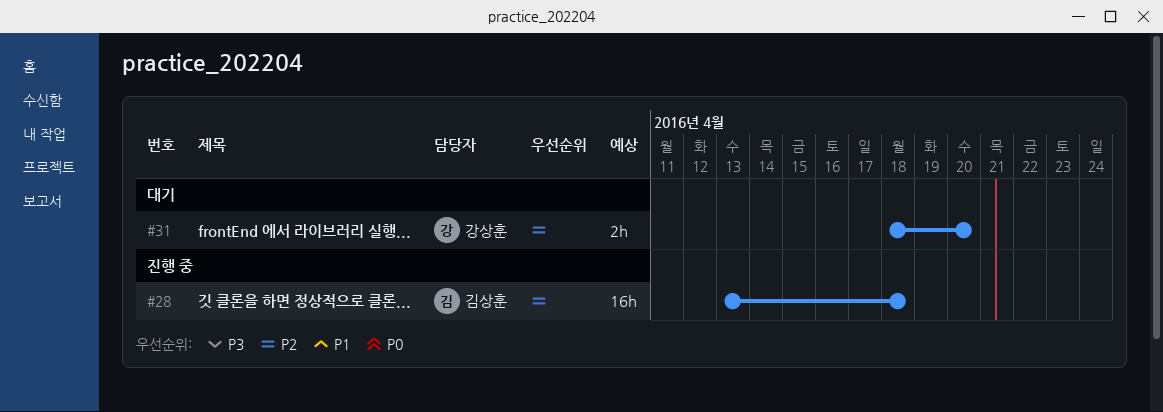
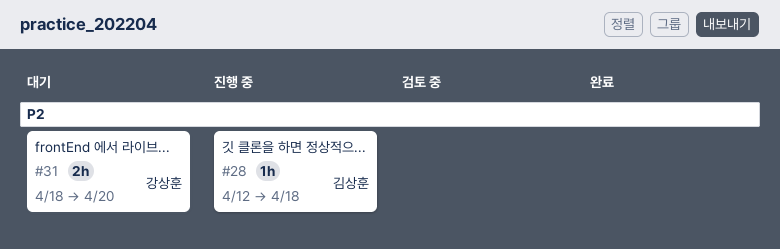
#28, estimate: 16h -> 1h
#28, start: Apr 13 -> Apr 12

